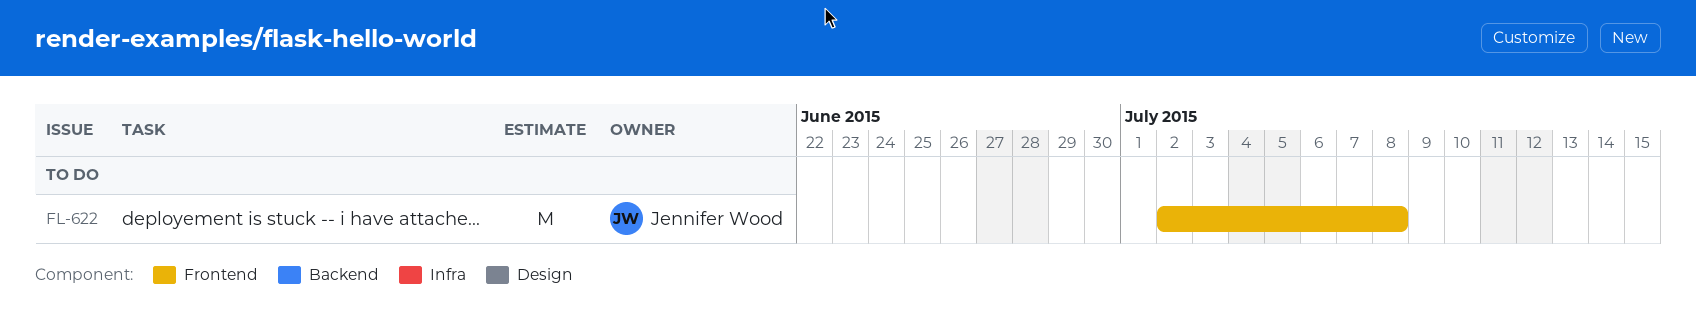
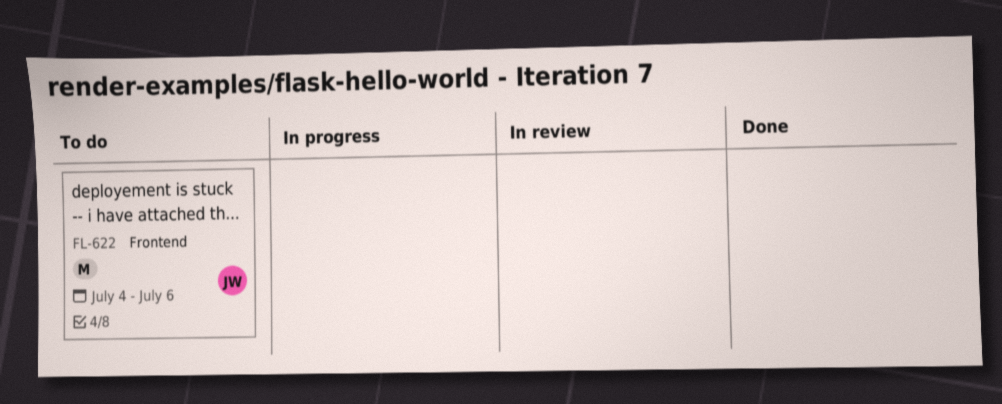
FL-622, start: Jul 2 -> Jul 4
FL-622, due: Jul 8 -> Jul 6

